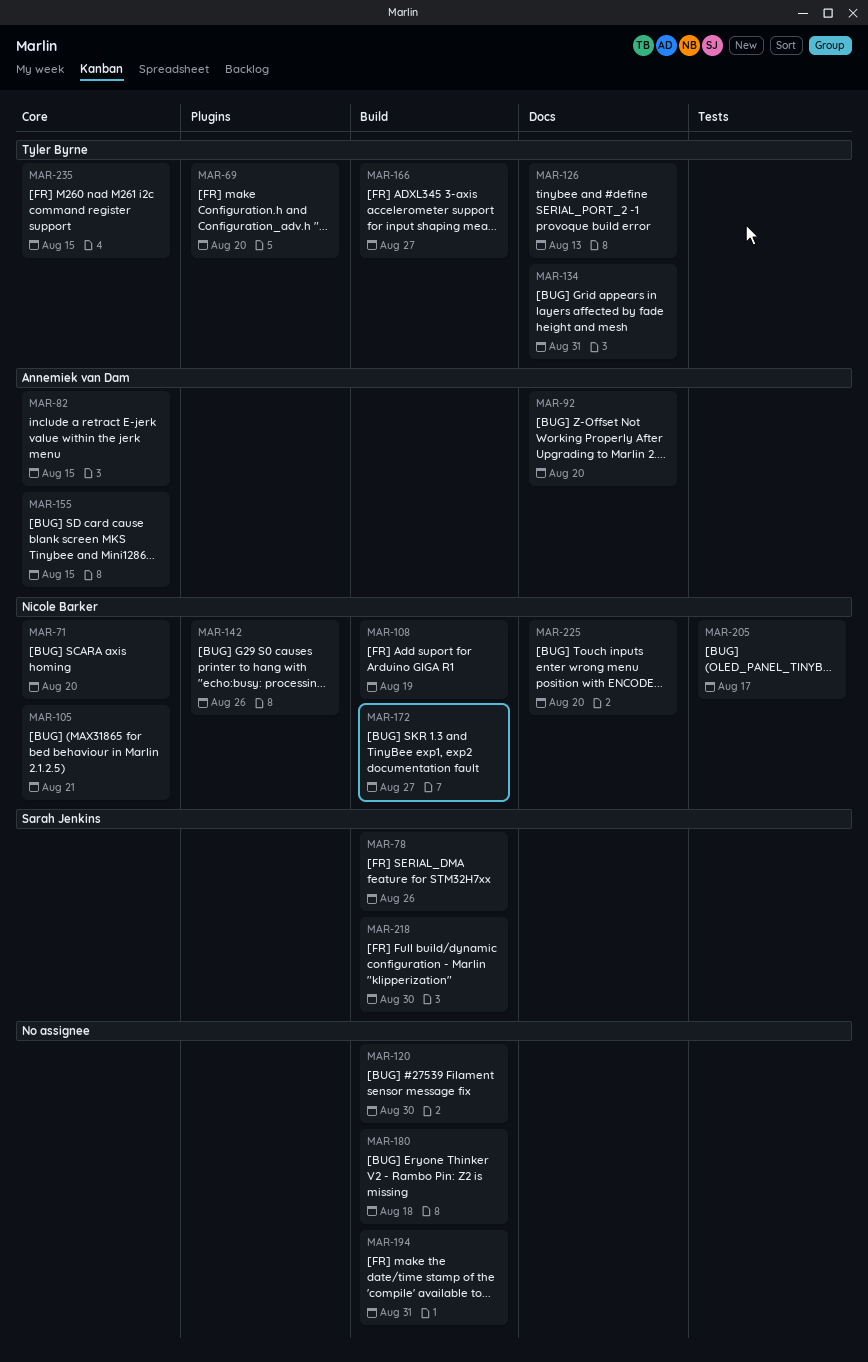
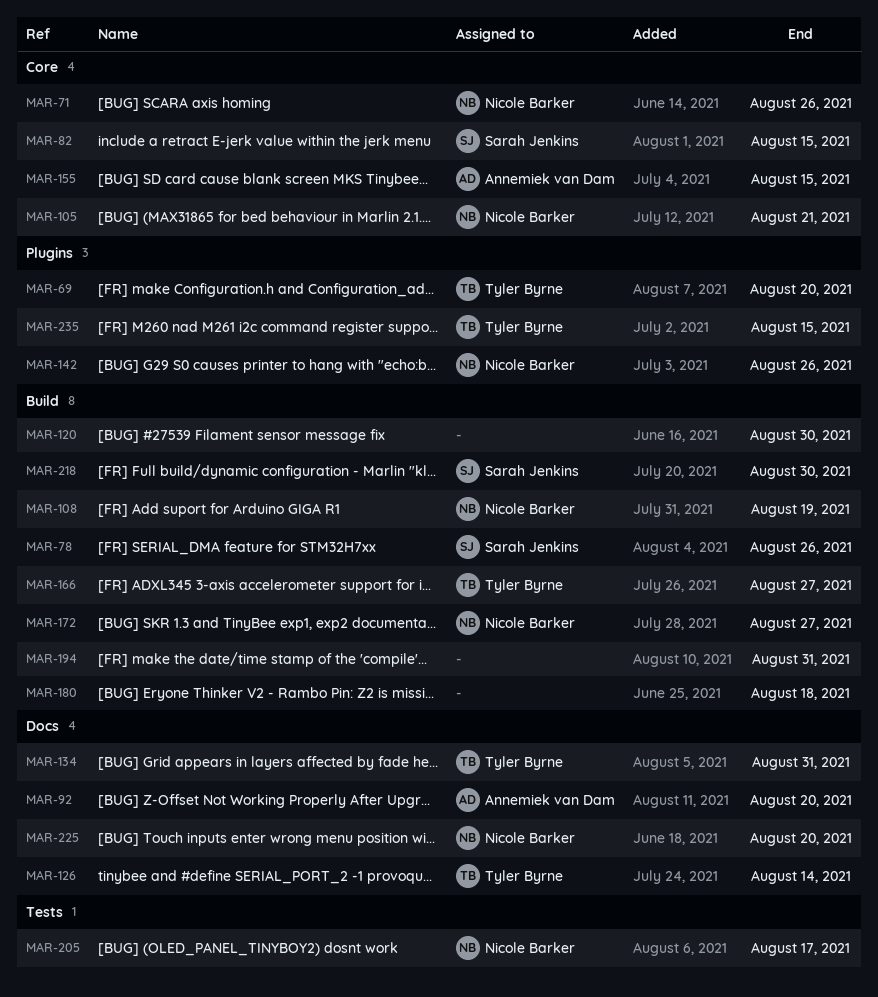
MAR-71, due: Aug 20 -> Aug 26
MAR-82, owner: Annemiek van Dam -> Sarah Jenkins
MAR-126, due: Aug 13 -> Aug 14
MAR-235, label: Core -> Plugins

